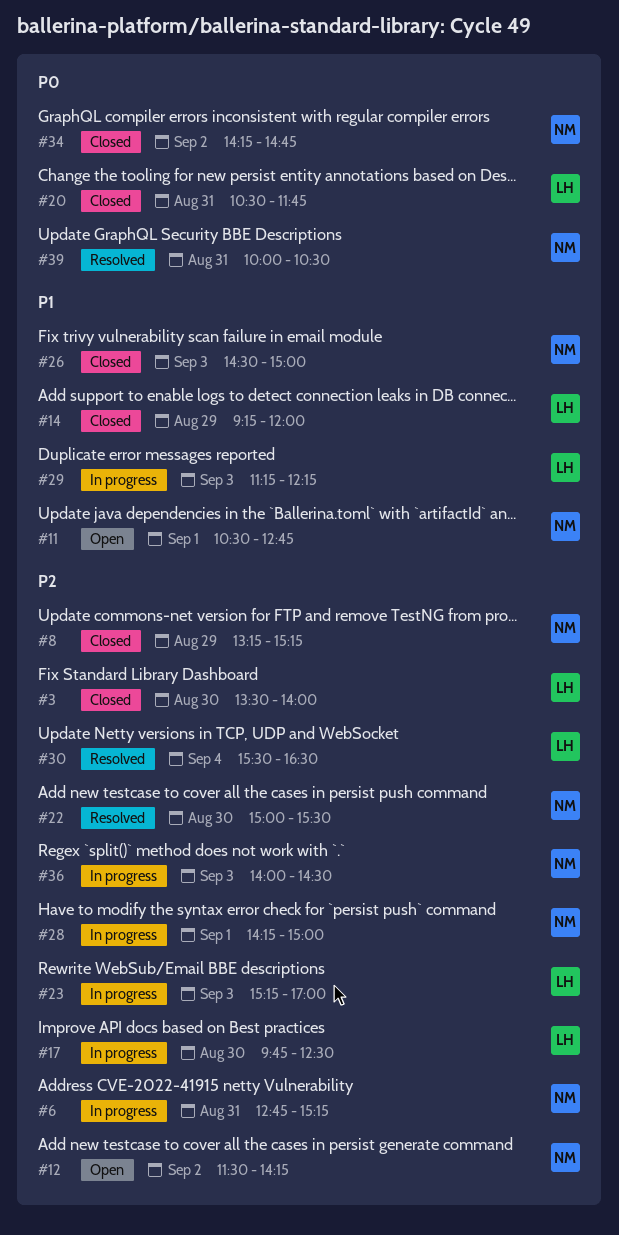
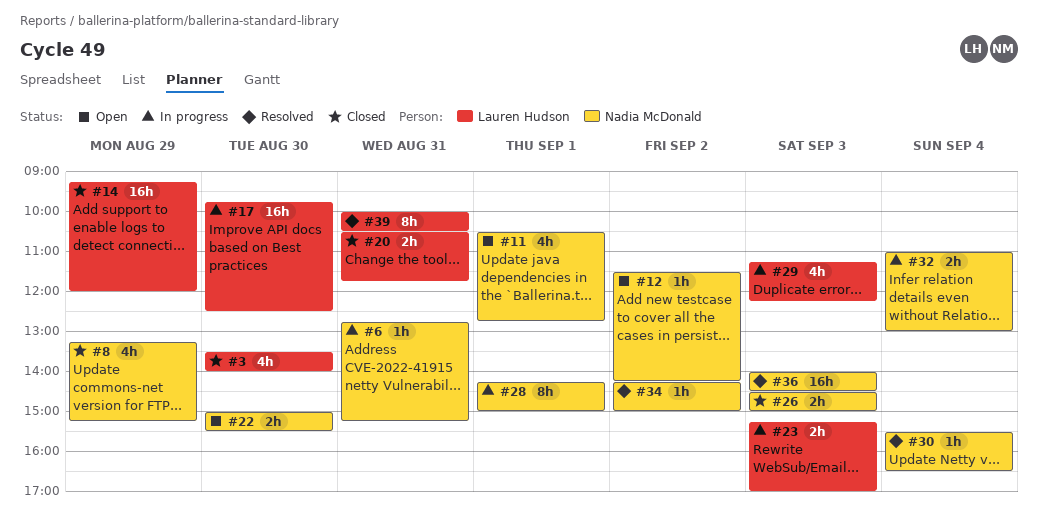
#22, status: Resolved -> Open
#30, owner: Lauren Hudson -> Nadia McDonald
#32: none -> present
#34, status: Closed -> Resolved
#34, ends: 14:45 -> 15:00
#36, status: In progress -> Resolved
#39, owner: Nadia McDonald -> Lauren Hudson

